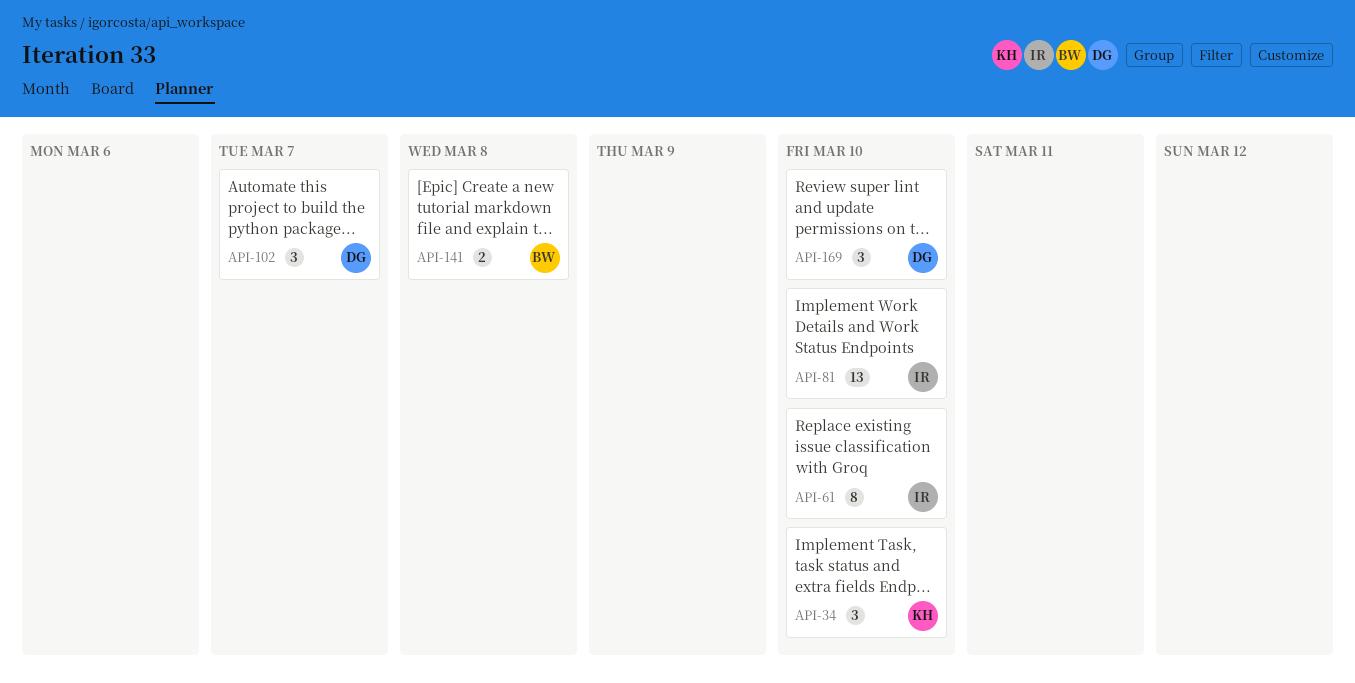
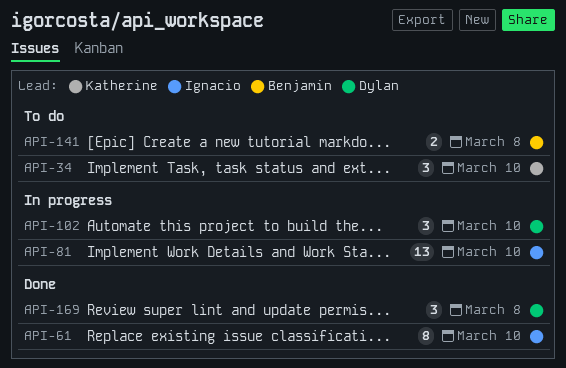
API-102, due: Mar 7 -> Mar 10
API-169, due: Mar 10 -> Mar 8

